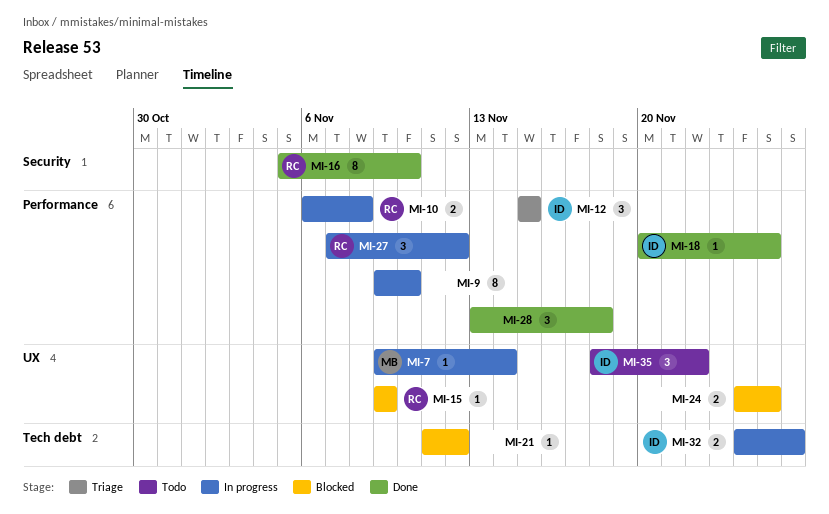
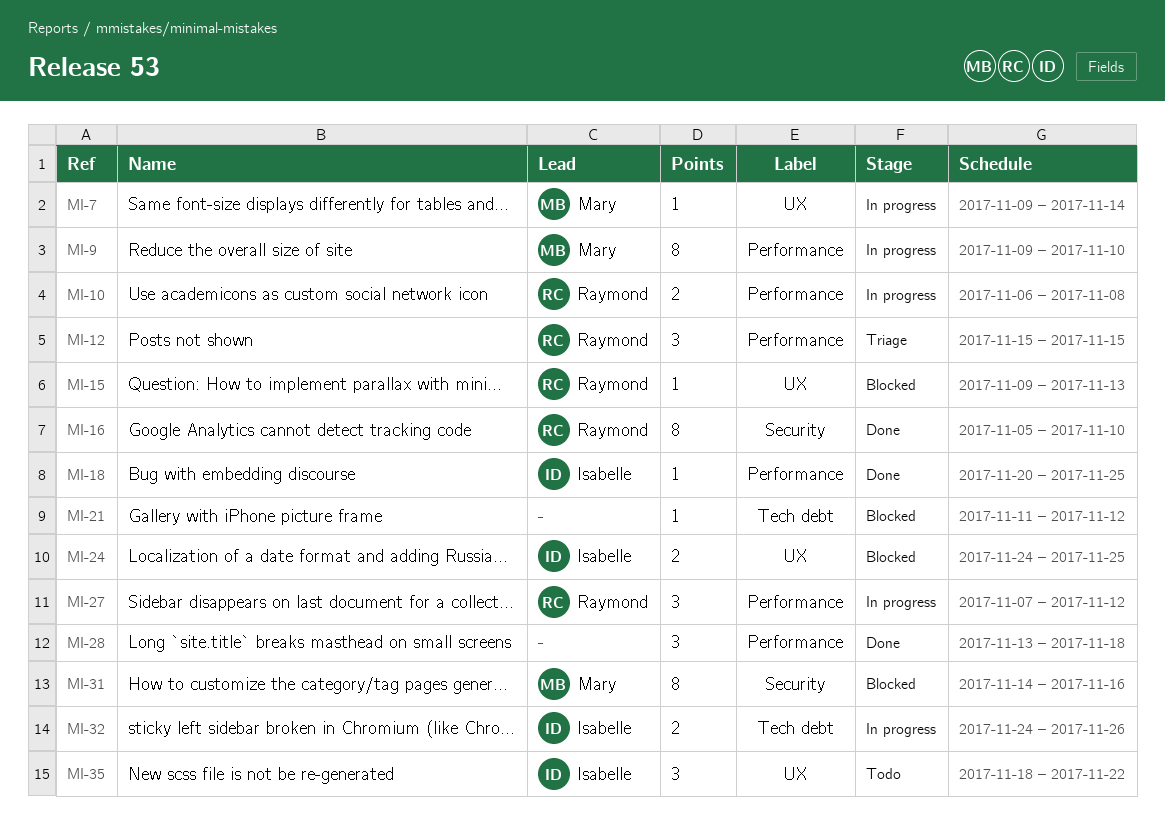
MI-9, owner: none -> Mary
MI-12, owner: Isabelle -> Raymond
MI-15, due: Nov 9 -> Nov 13
MI-24, owner: none -> Isabelle
MI-31: none -> present

